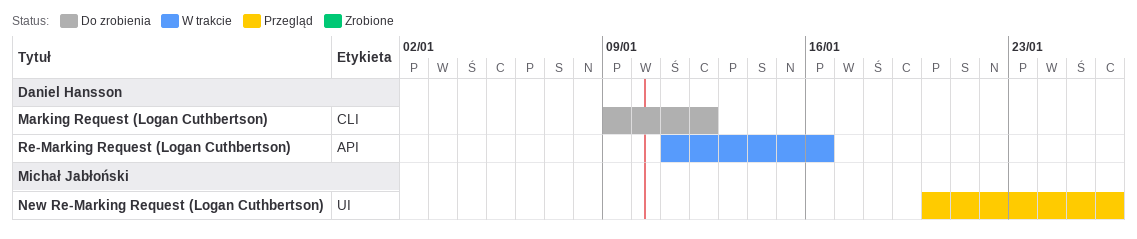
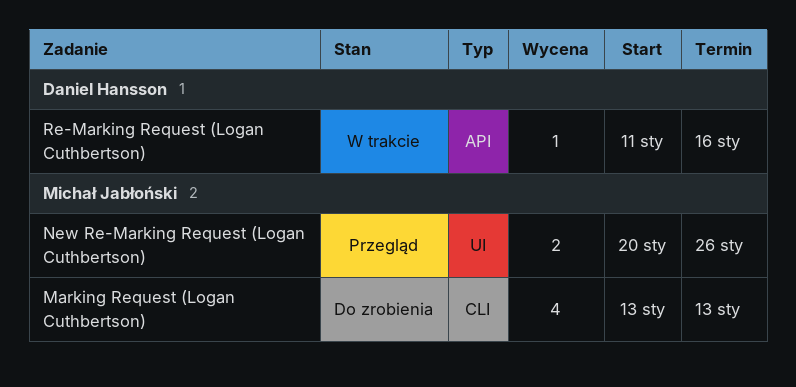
Marking Request (Logan Cuthbertson), owner: Daniel Hansson -> Michał Jabłoński
Marking Request (Logan Cuthbertson), start: Jan 9 -> Jan 13
Marking Request (Logan Cuthbertson), due: Jan 12 -> Jan 13

